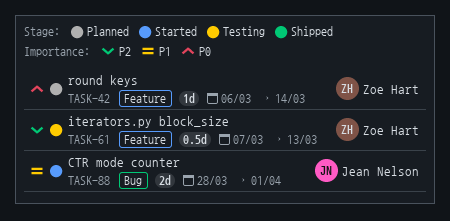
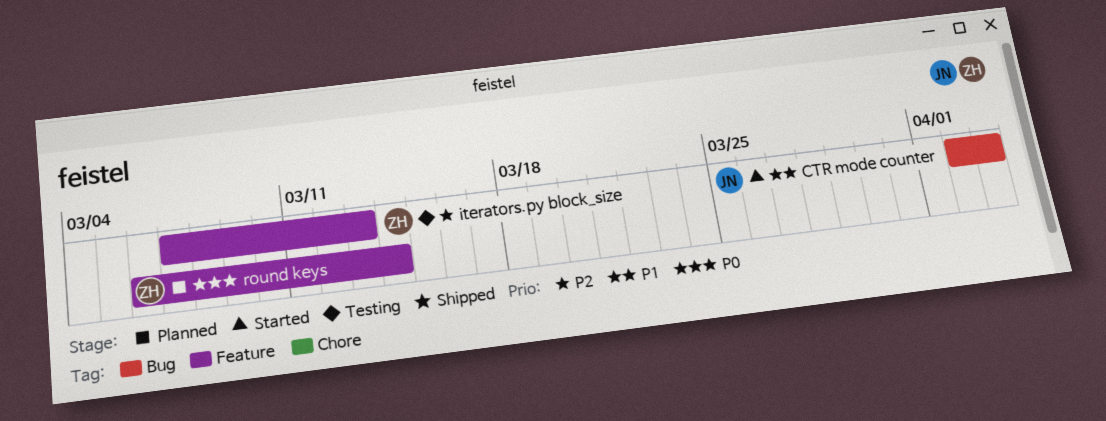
CTR mode counter, start: Mar 28 -> Apr 2
CTR mode counter, due: Apr 1 -> Apr 3

